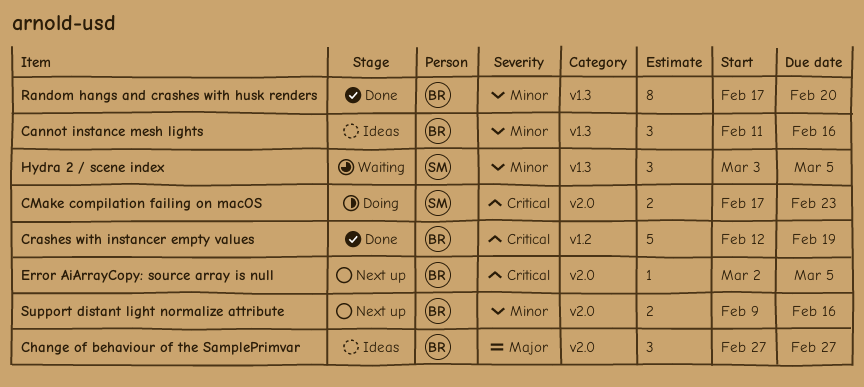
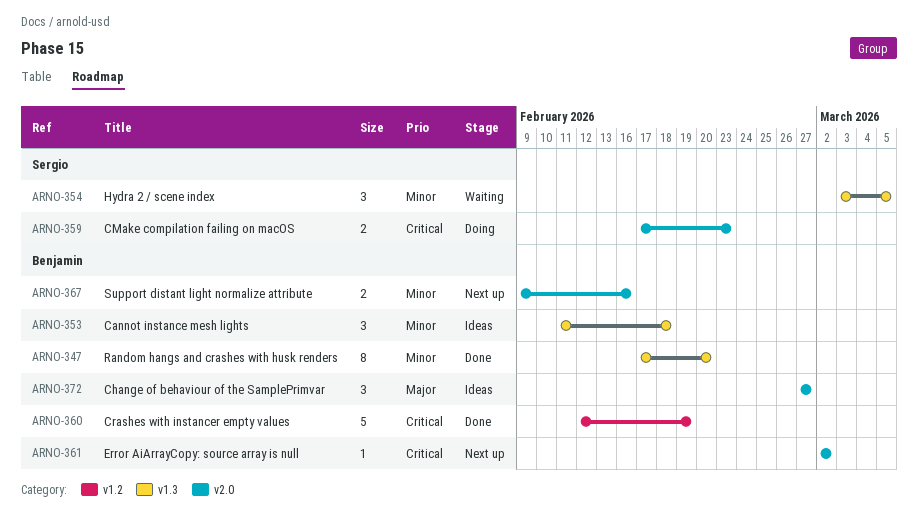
Cannot instance mesh lights, due: Feb 16 -> Feb 18
Error AiArrayCopy: source array is null, due: Mar 5 -> Mar 2

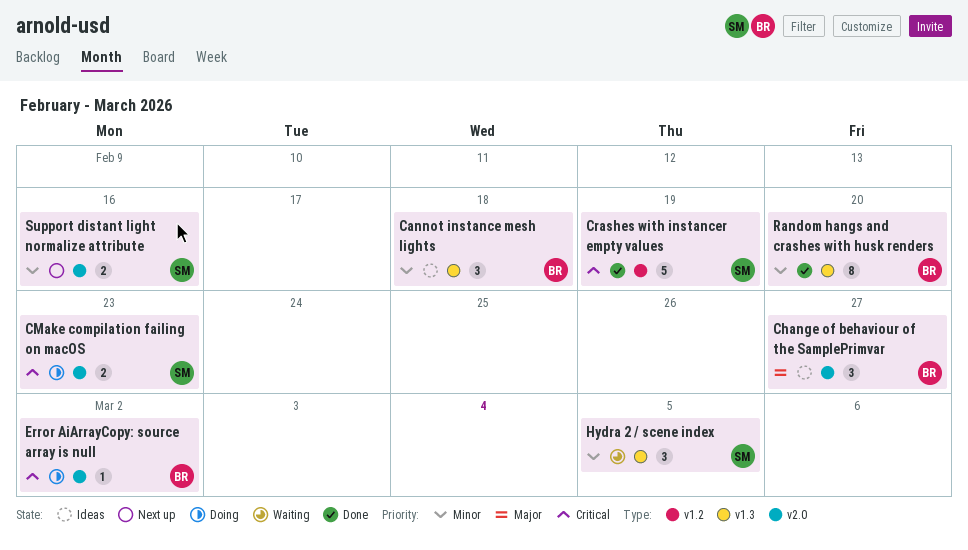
Crashes with instancer empty values, owner: Benjamin -> Sergio
Error AiArrayCopy: source array is null, status: Next up -> Doing
Support distant light normalize attribute, owner: Benjamin -> Sergio

